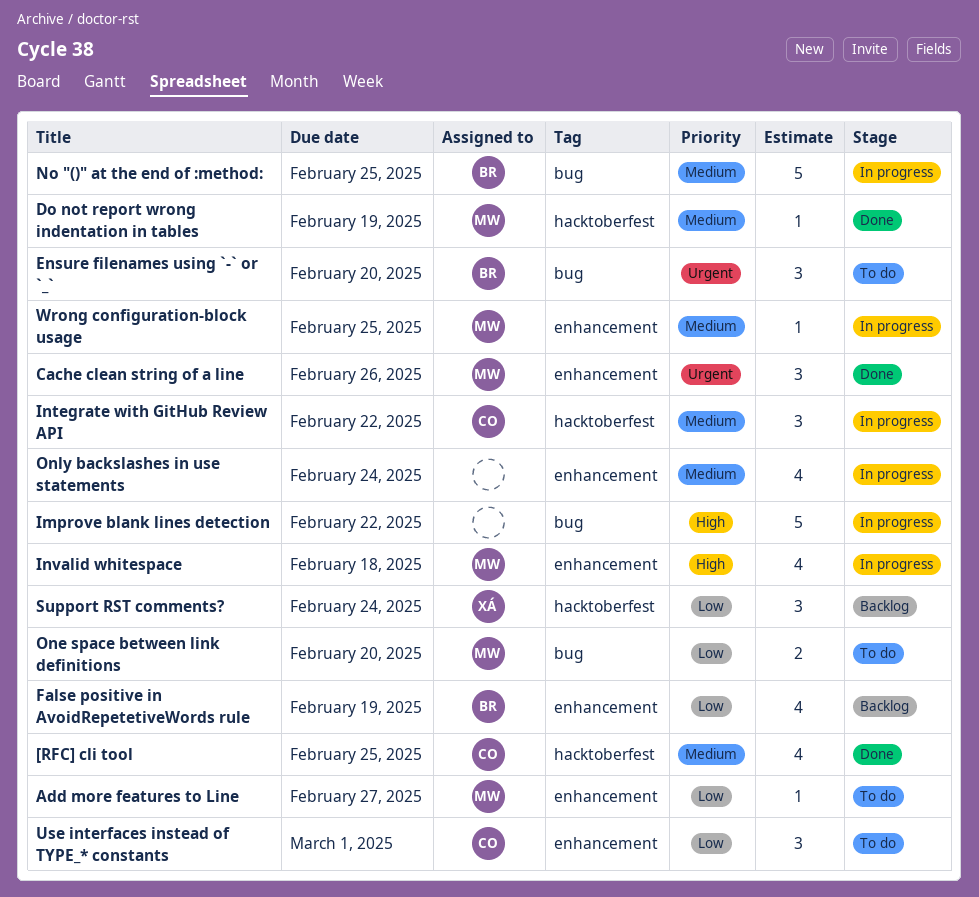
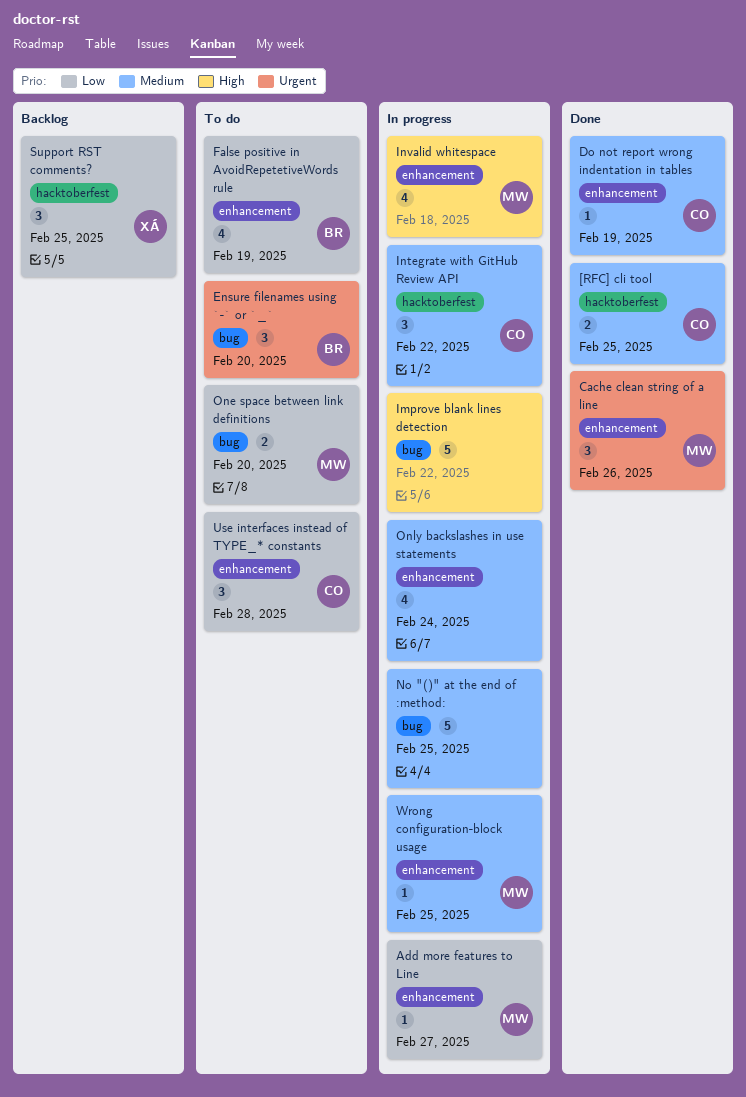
[RFC] cli tool, estimate: 4 -> 2
Add more features to Line, status: To do -> In progress
Do not report wrong indentation in tables, owner: MW -> CO
Do not report wrong indentation in tables, label: hacktoberfest -> enhancement
False positive in AvoidRepetetiveWords rule, status: Backlog -> To do
No "()" at the end of :method:, owner: BR -> none
Support RST comments?, due: Feb 24 -> Feb 25
Use interfaces instead of TYPE_* constants, due: Mar 1 -> Feb 28

